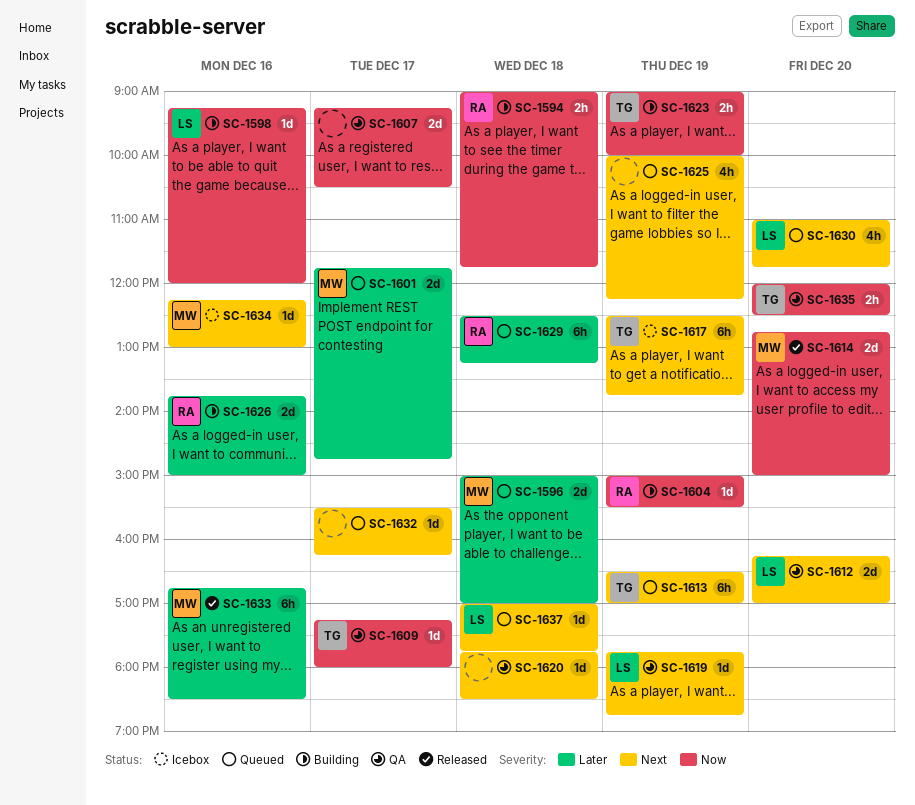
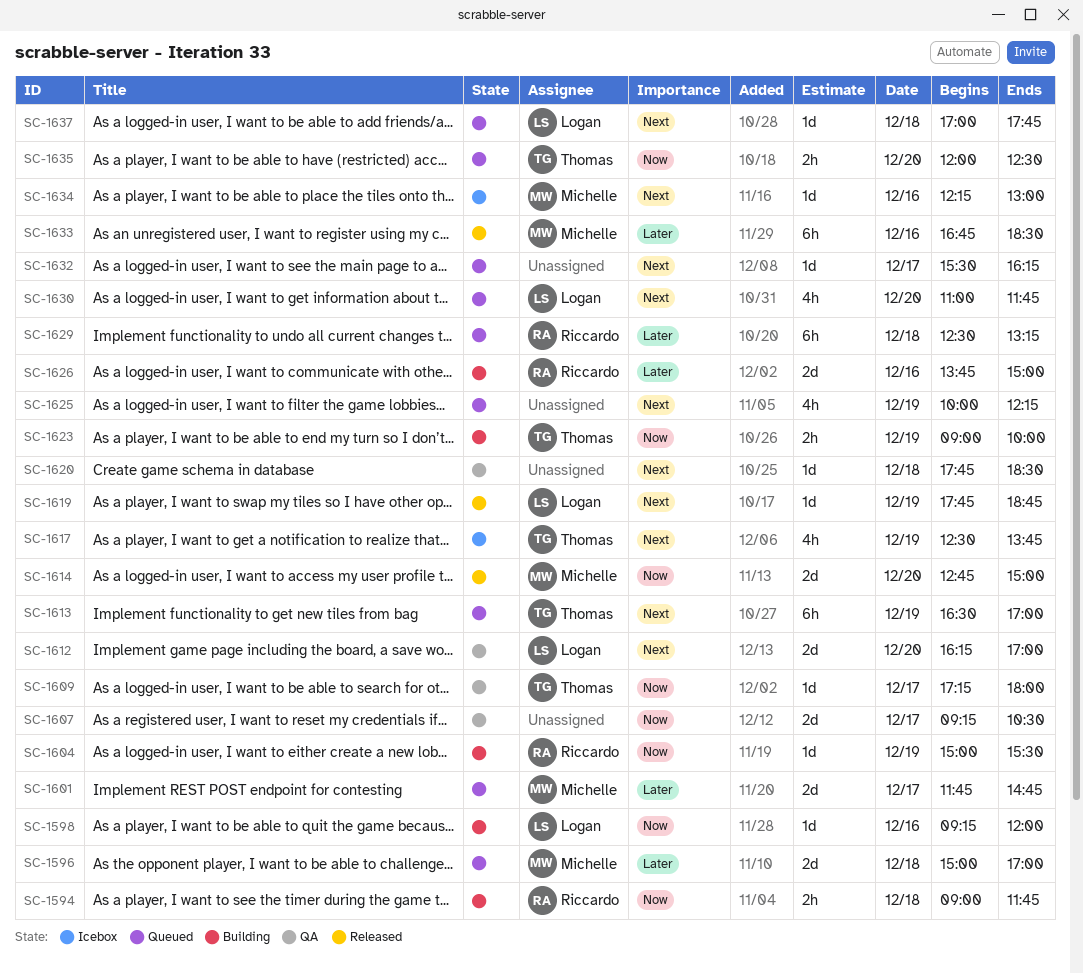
SC-1617, estimate: 6h -> 4h
SC-1619, status: QA -> Released
SC-1635, status: QA -> Queued

